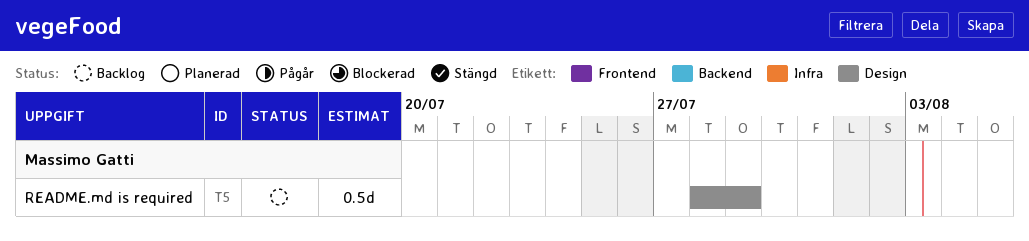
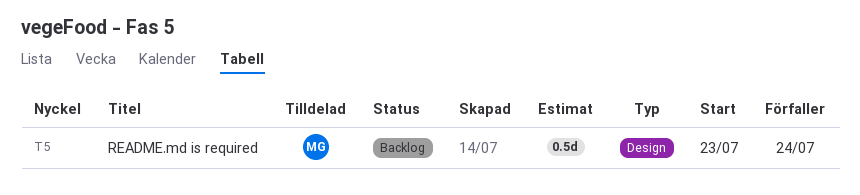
T5, start: Jul 28 -> Jul 23
T5, due: Jul 29 -> Jul 24

